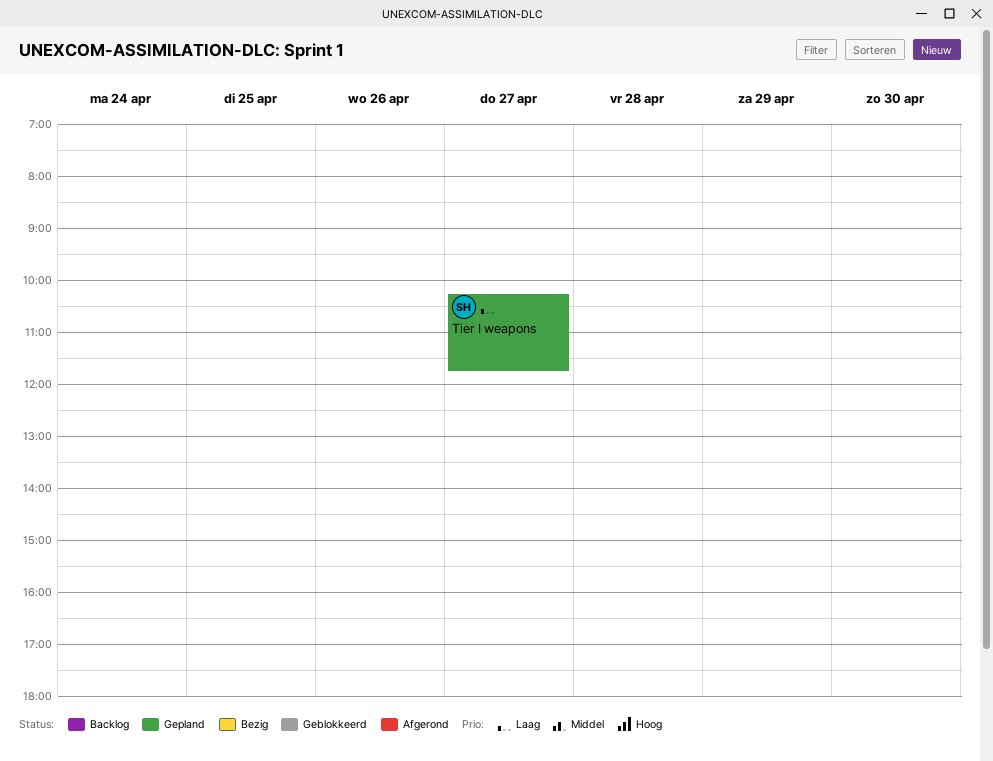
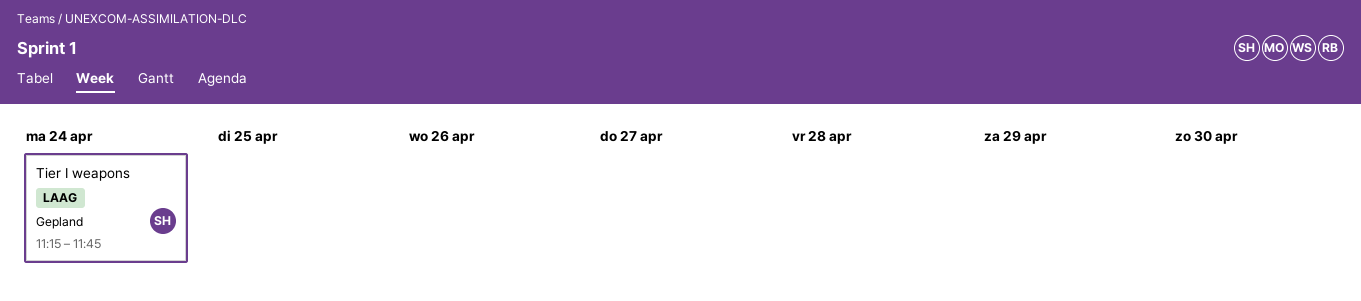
Tier I weapons, day: Apr 27 -> Apr 24
Tier I weapons, begins: 10:15 -> 11:15

